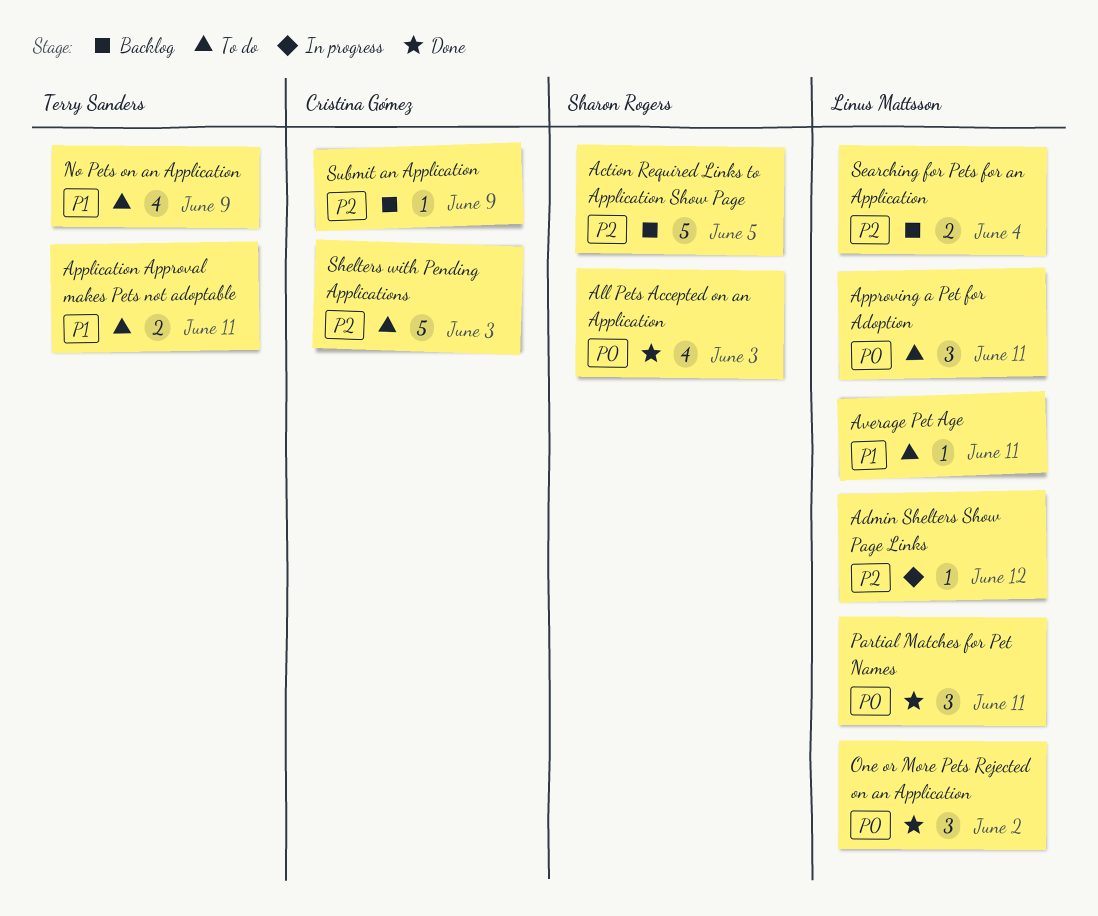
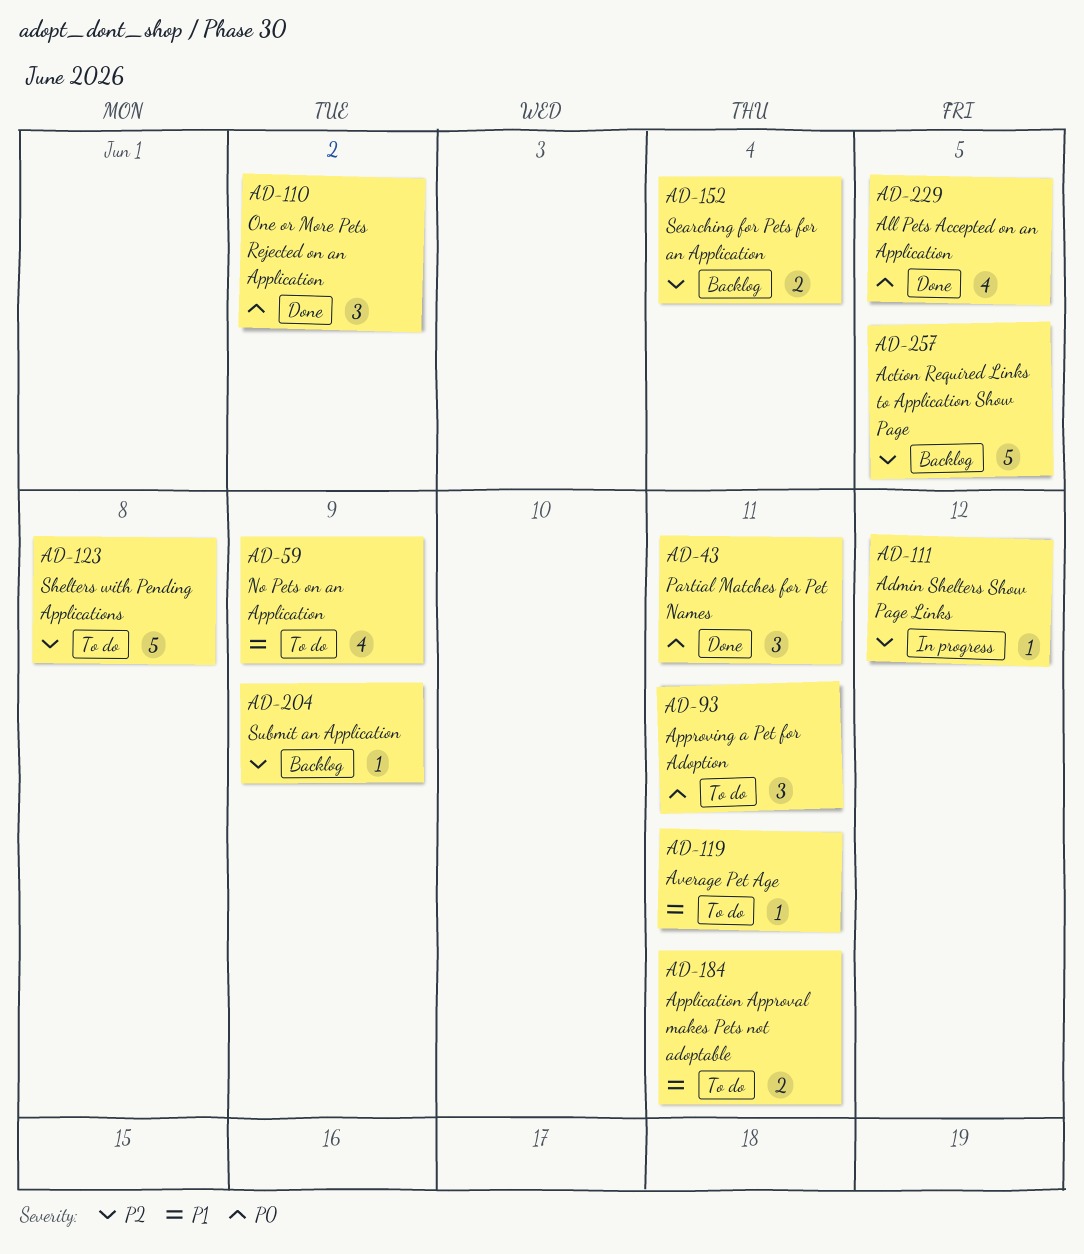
All Pets Accepted on an Application, due: Jun 3 -> Jun 5
Shelters with Pending Applications, due: Jun 3 -> Jun 8

